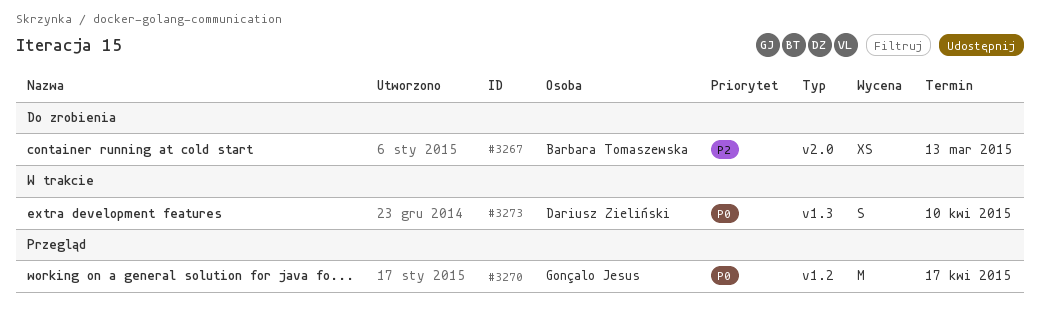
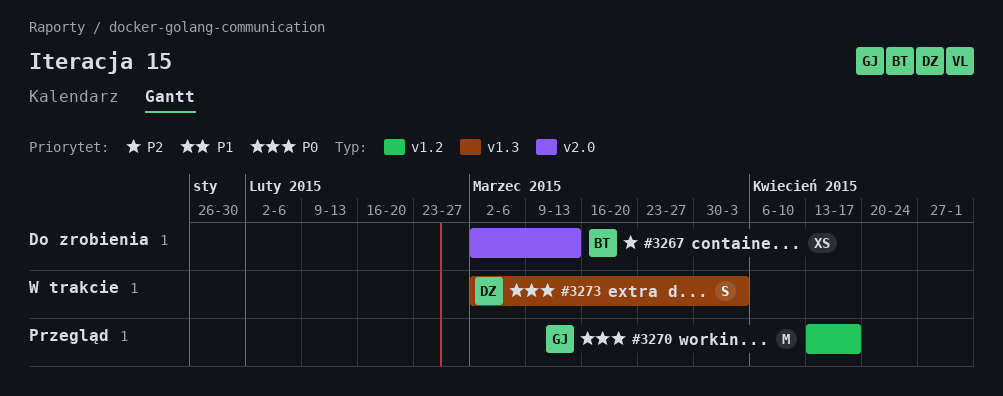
#3273, due: Apr 10 -> Apr 3

